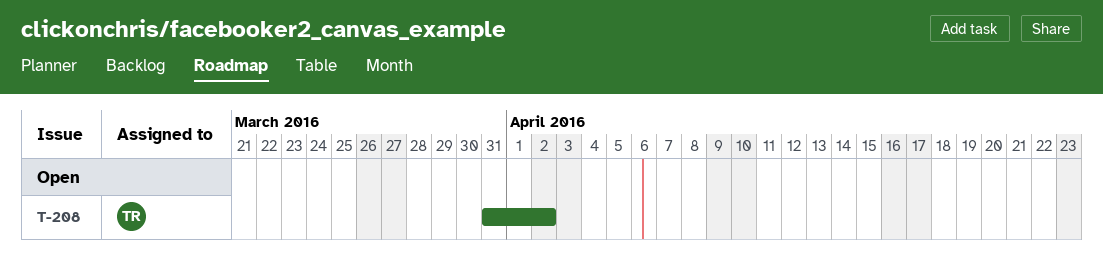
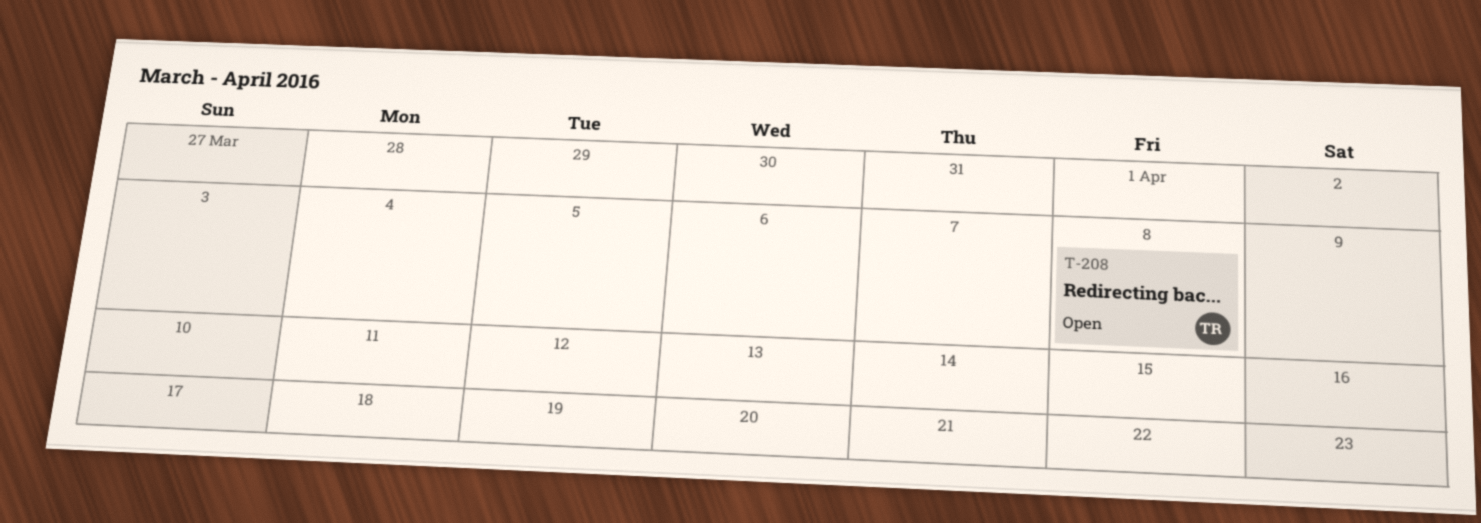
T-208, due: Apr 2 -> Apr 8

